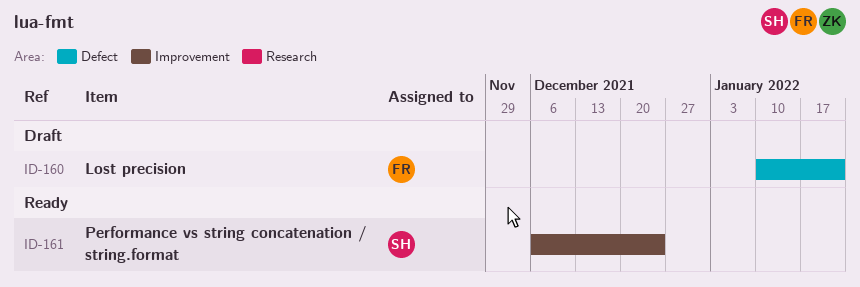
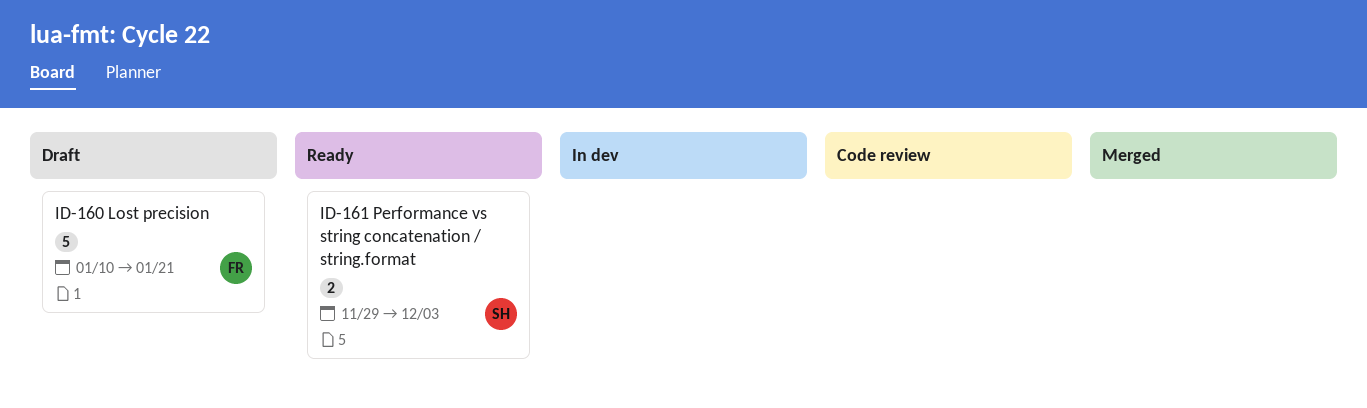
ID-161, start: Dec 6 -> Nov 29
ID-161, due: Dec 24 -> Dec 3

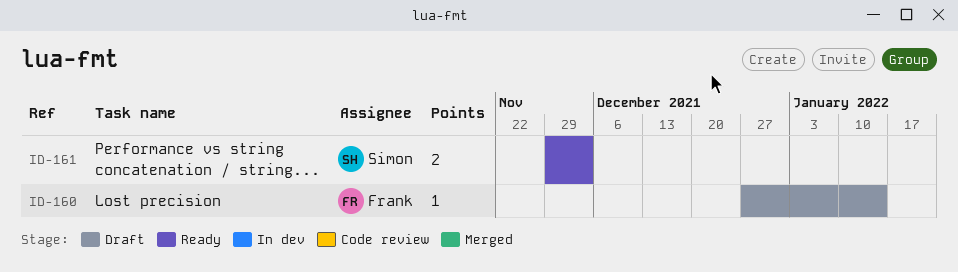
ID-160, estimate: 5 -> 1
ID-160, start: Jan 10 -> Dec 27
ID-160, due: Jan 21 -> Jan 14

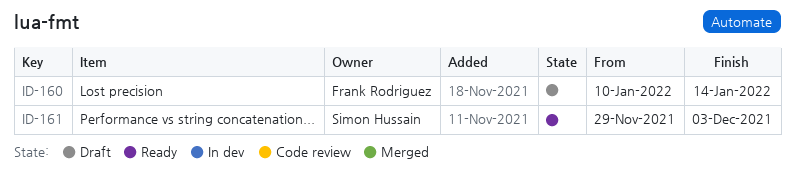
ID-160, start: Dec 27 -> Jan 10

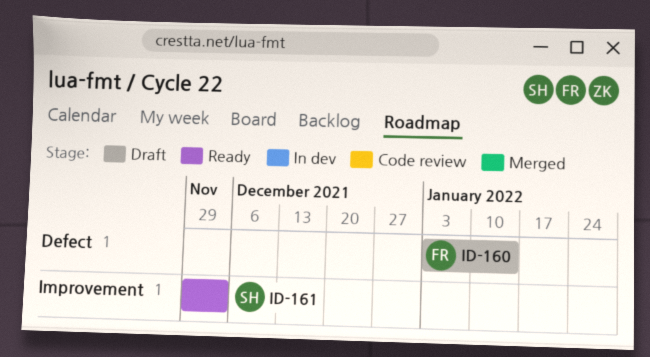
ID-160, start: Jan 10 -> Jan 3

